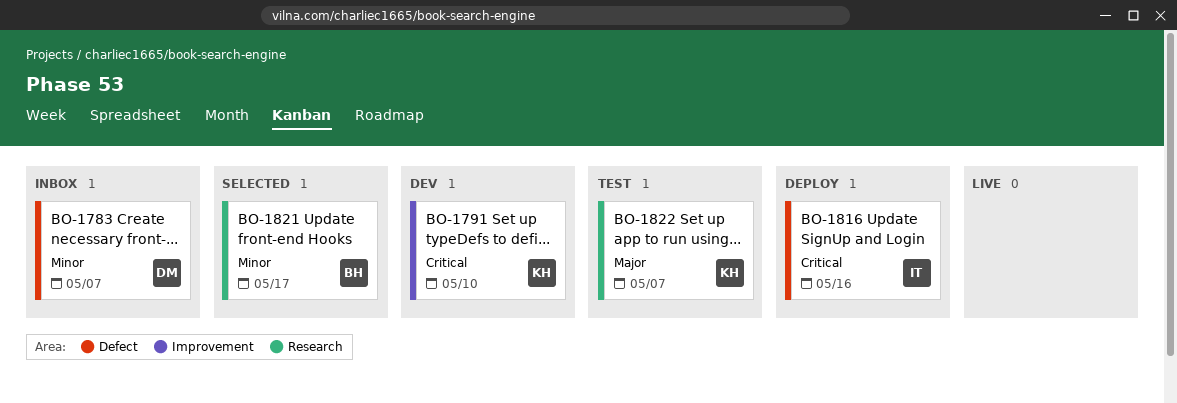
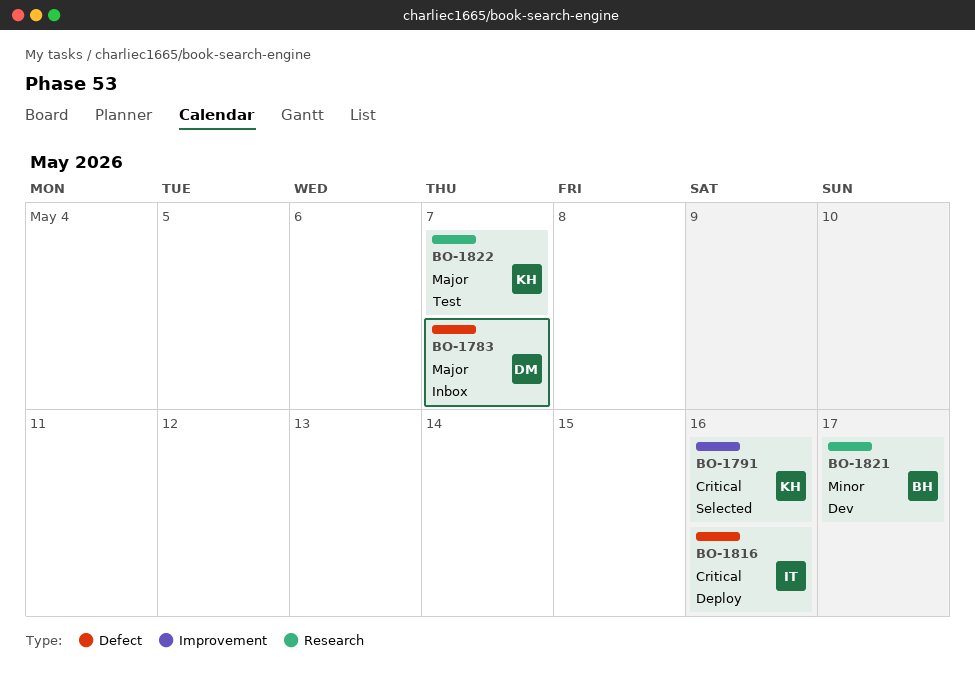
BO-1783, priority: Minor -> Major
BO-1791, status: Dev -> Selected
BO-1791, due: May 10 -> May 16
BO-1821, status: Selected -> Dev

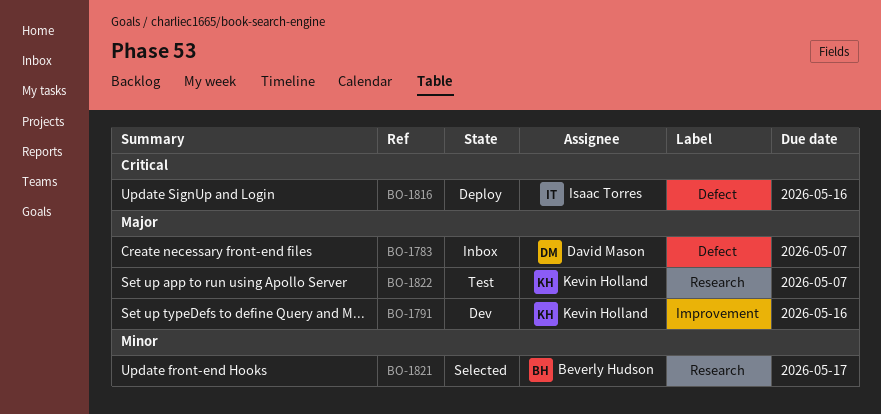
BO-1791, status: Selected -> Dev
BO-1791, priority: Critical -> Major
BO-1821, status: Dev -> Selected

